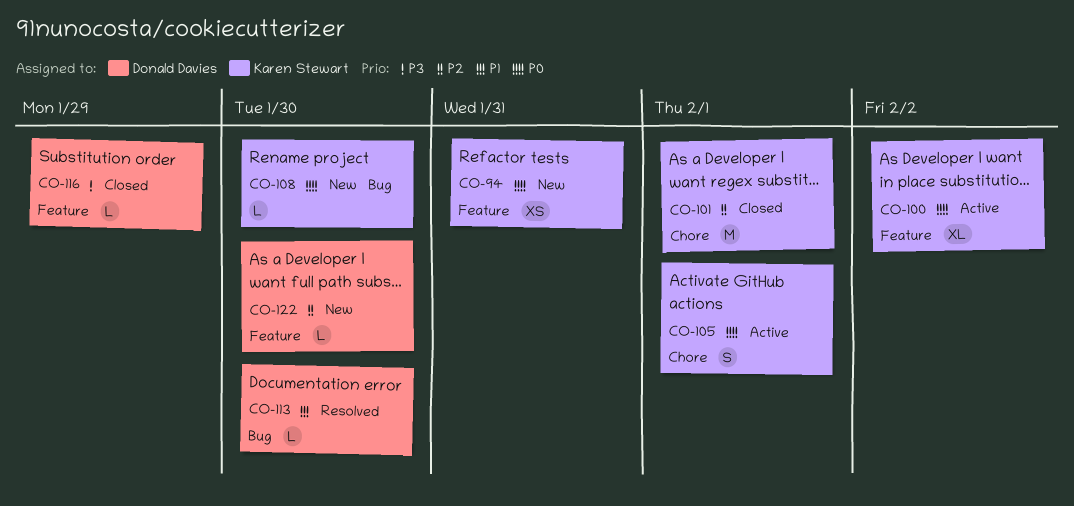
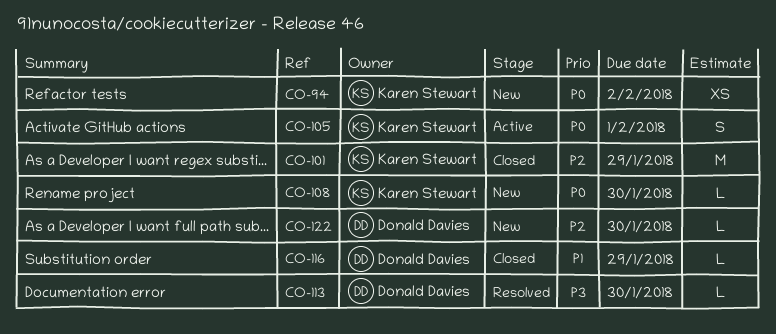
CO-94, due: Jan 31 -> Feb 2
CO-100: present -> none
CO-101, due: Feb 1 -> Jan 29
CO-113, priority: P1 -> P3
CO-116, priority: P3 -> P1

